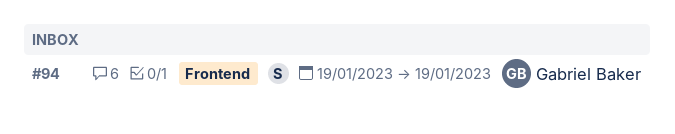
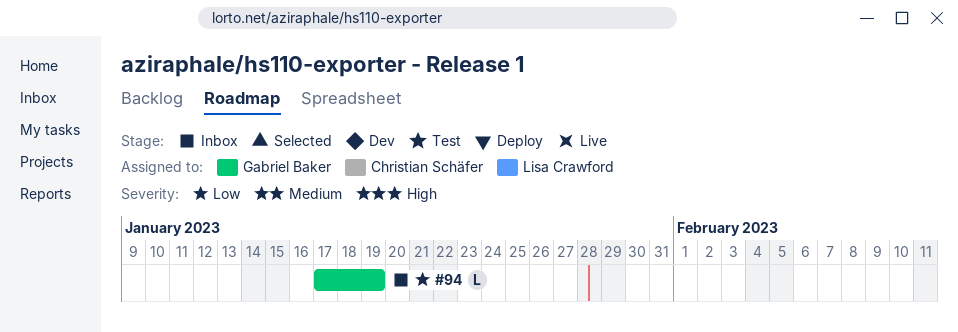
#94, estimate: S -> L
#94, start: Jan 19 -> Jan 17

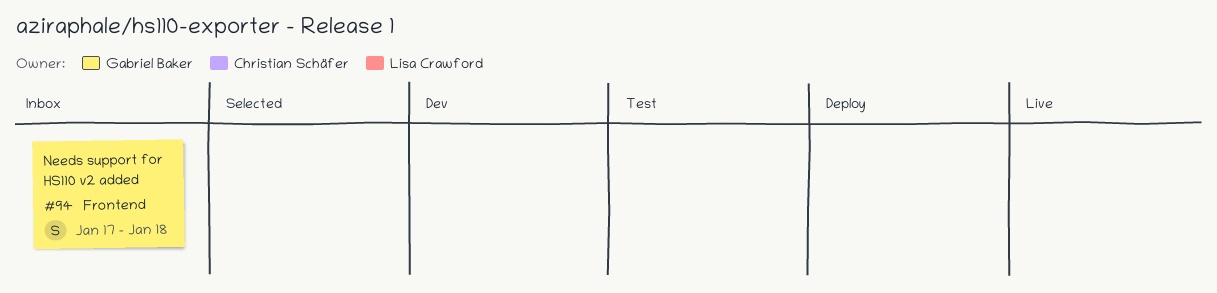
#94, estimate: L -> S
#94, due: Jan 19 -> Jan 18

